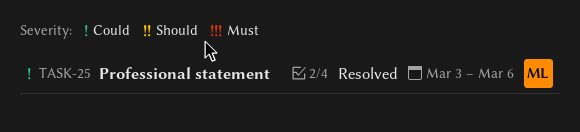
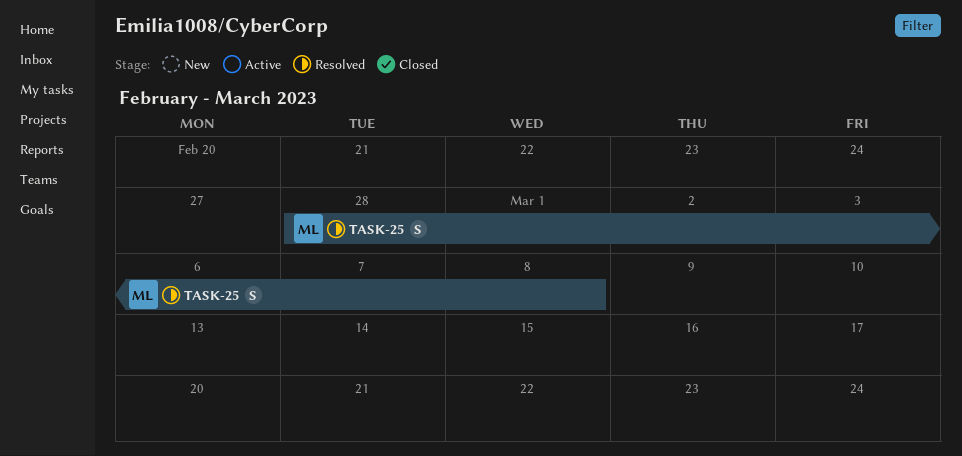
TASK-25, start: Mar 3 -> Feb 28
TASK-25, due: Mar 6 -> Mar 8

